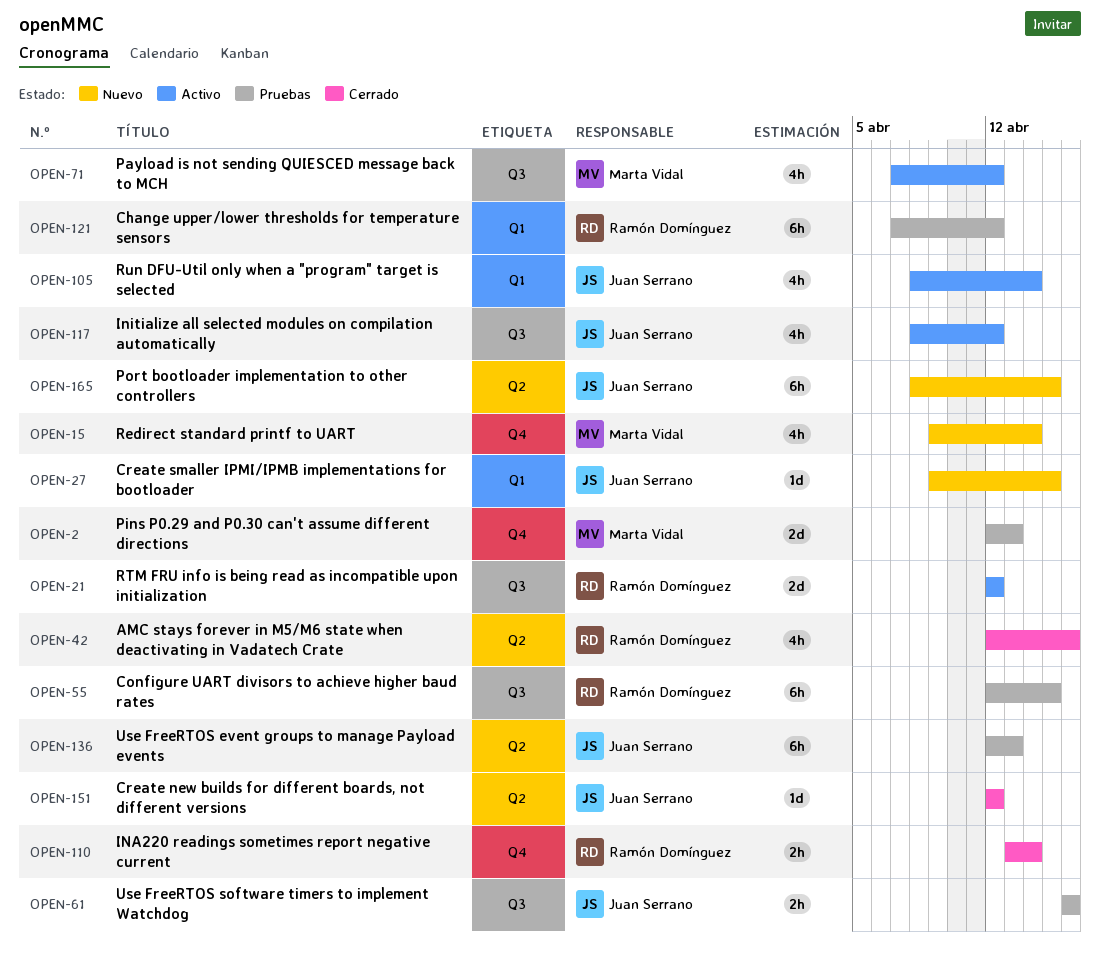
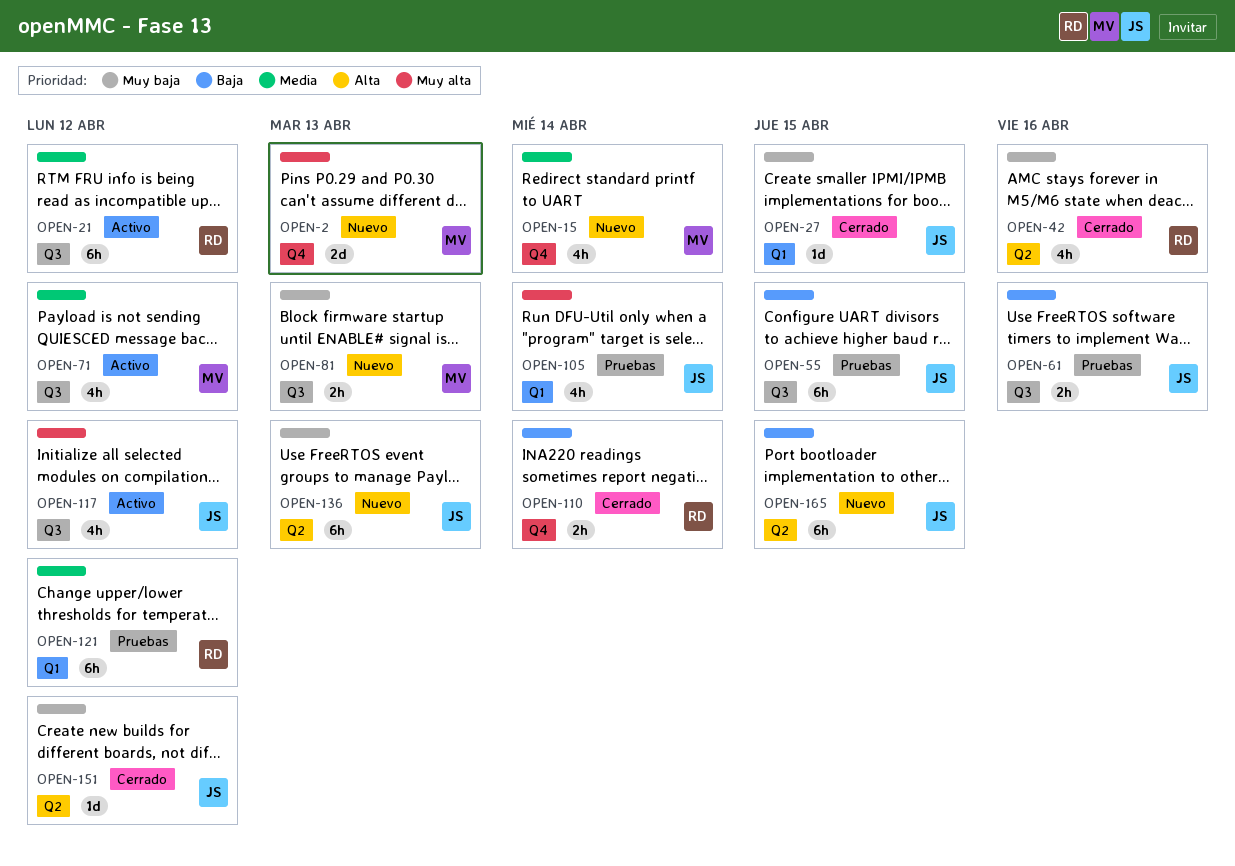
OPEN-2, status: Pruebas -> Nuevo
OPEN-21, estimate: 2d -> 6h
OPEN-27, status: Nuevo -> Cerrado
OPEN-55, owner: Ramón Domínguez -> Juan Serrano
OPEN-81: none -> present
OPEN-105, status: Activo -> Pruebas
OPEN-136, status: Pruebas -> Nuevo

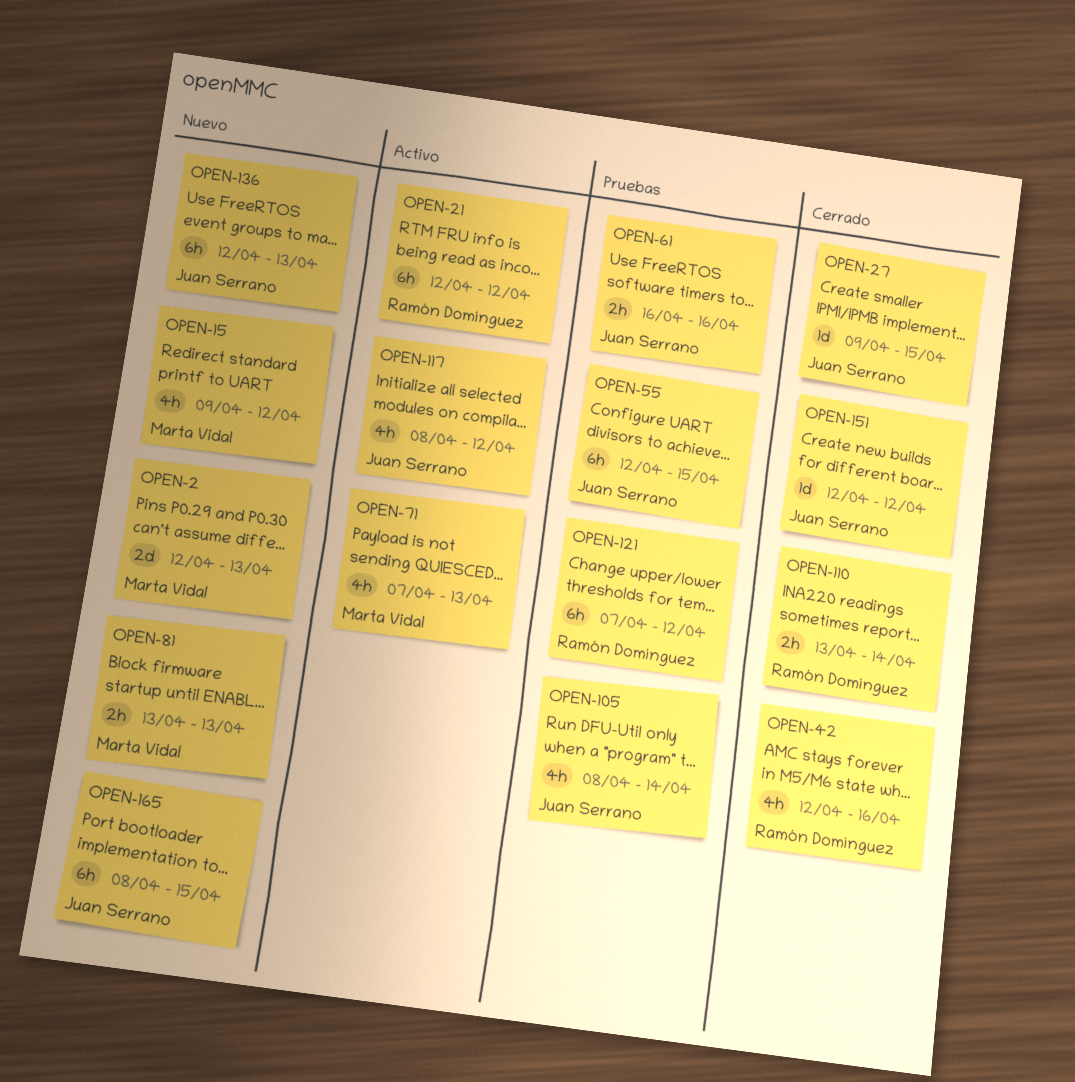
OPEN-15, due: Apr 14 -> Apr 12
OPEN-71, due: Apr 12 -> Apr 13

